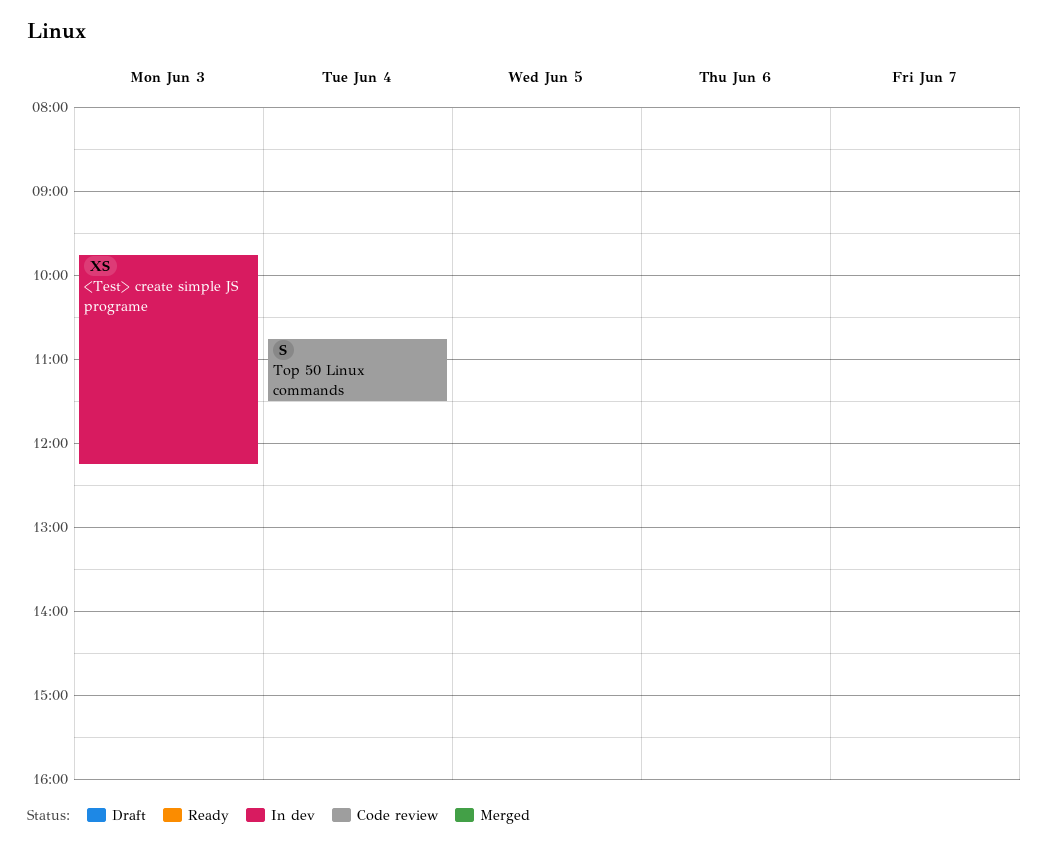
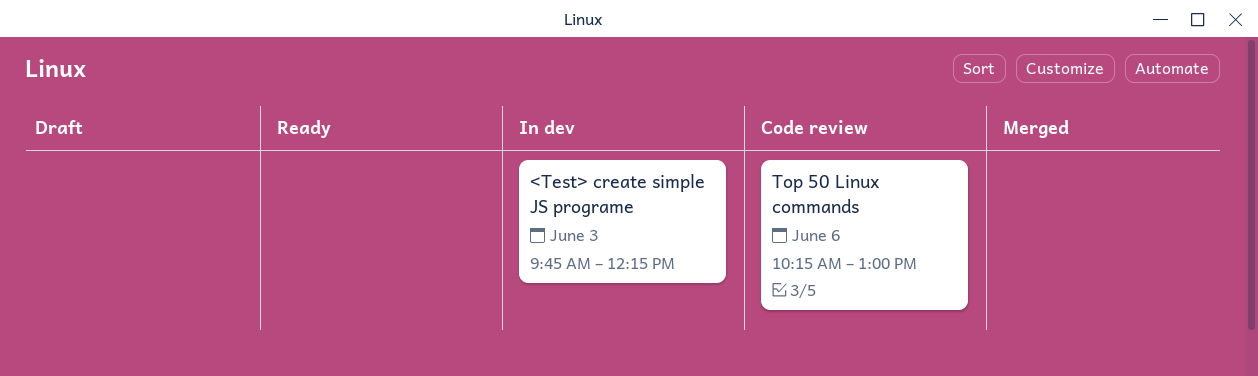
Top 50 Linux commands, day: Jun 4 -> Jun 6
Top 50 Linux commands, begins: 10:45 -> 10:15
Top 50 Linux commands, ends: 11:30 -> 13:00

